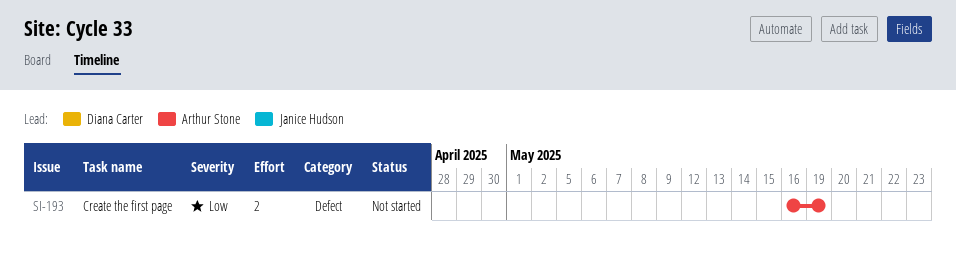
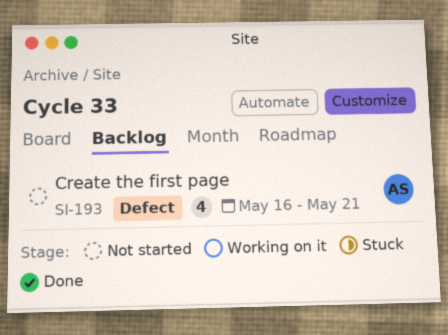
SI-193, estimate: 2 -> 4
SI-193, due: May 19 -> May 21

